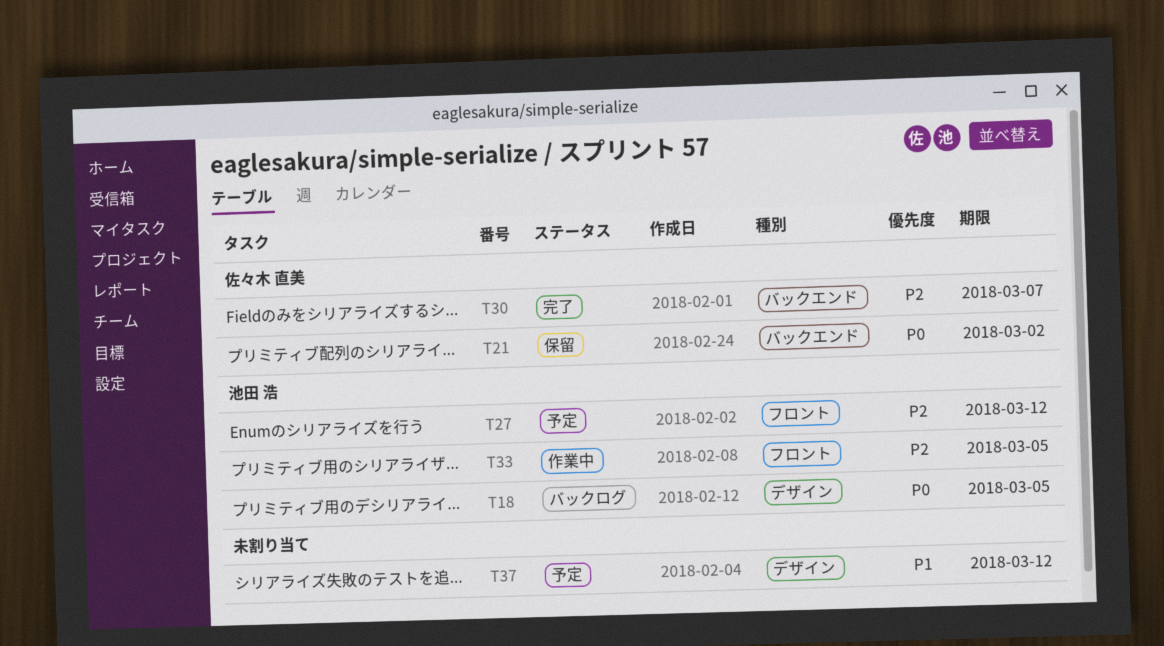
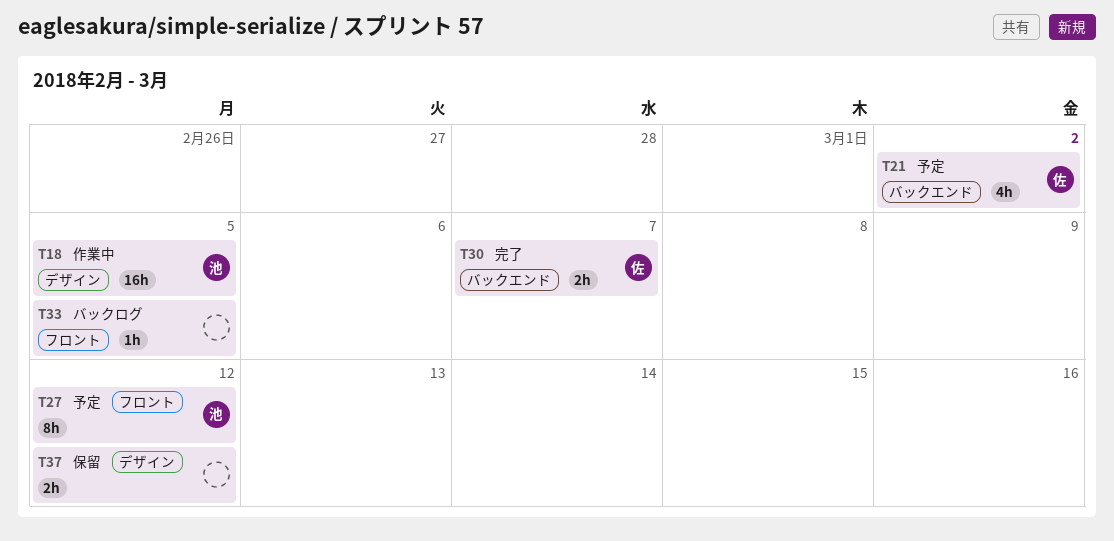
T18, status: バックログ -> 作業中
T21, status: 保留 -> 予定
T33, status: 作業中 -> バックログ
T33, owner: 池田 浩 -> none
T37, status: 予定 -> 保留

